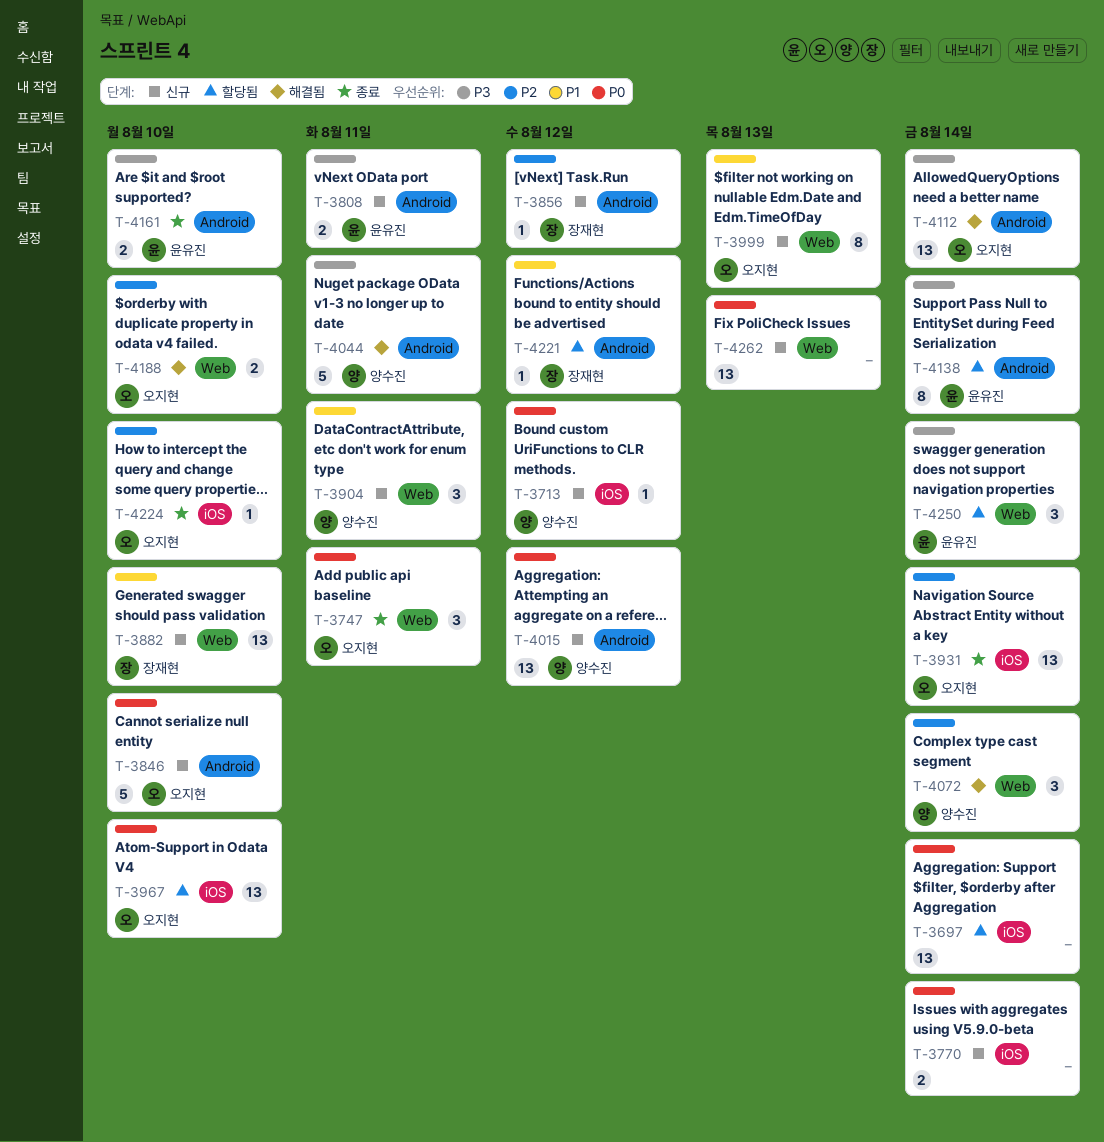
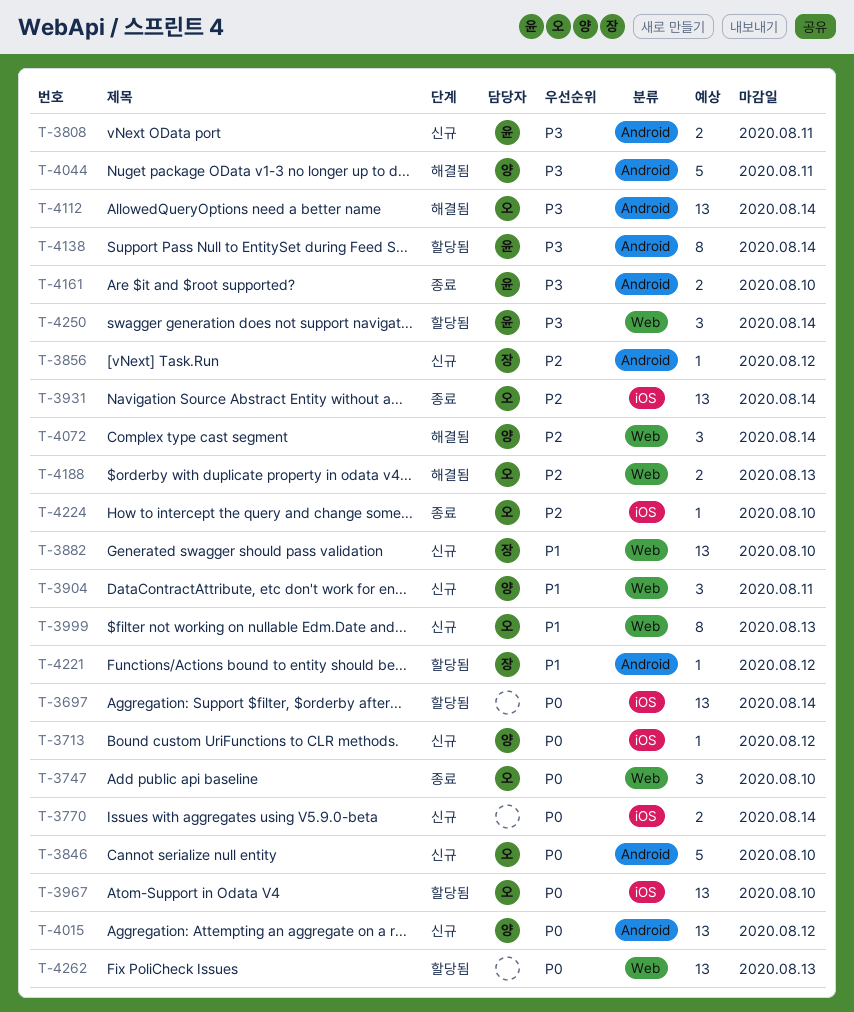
T-3747, due: Aug 11 -> Aug 10
T-4188, due: Aug 10 -> Aug 13
T-4262, status: 신규 -> 할당됨

